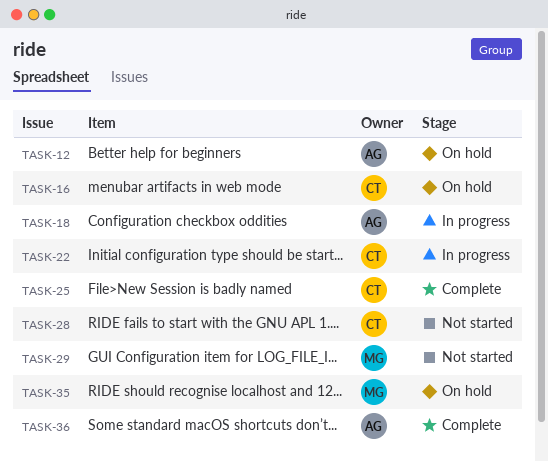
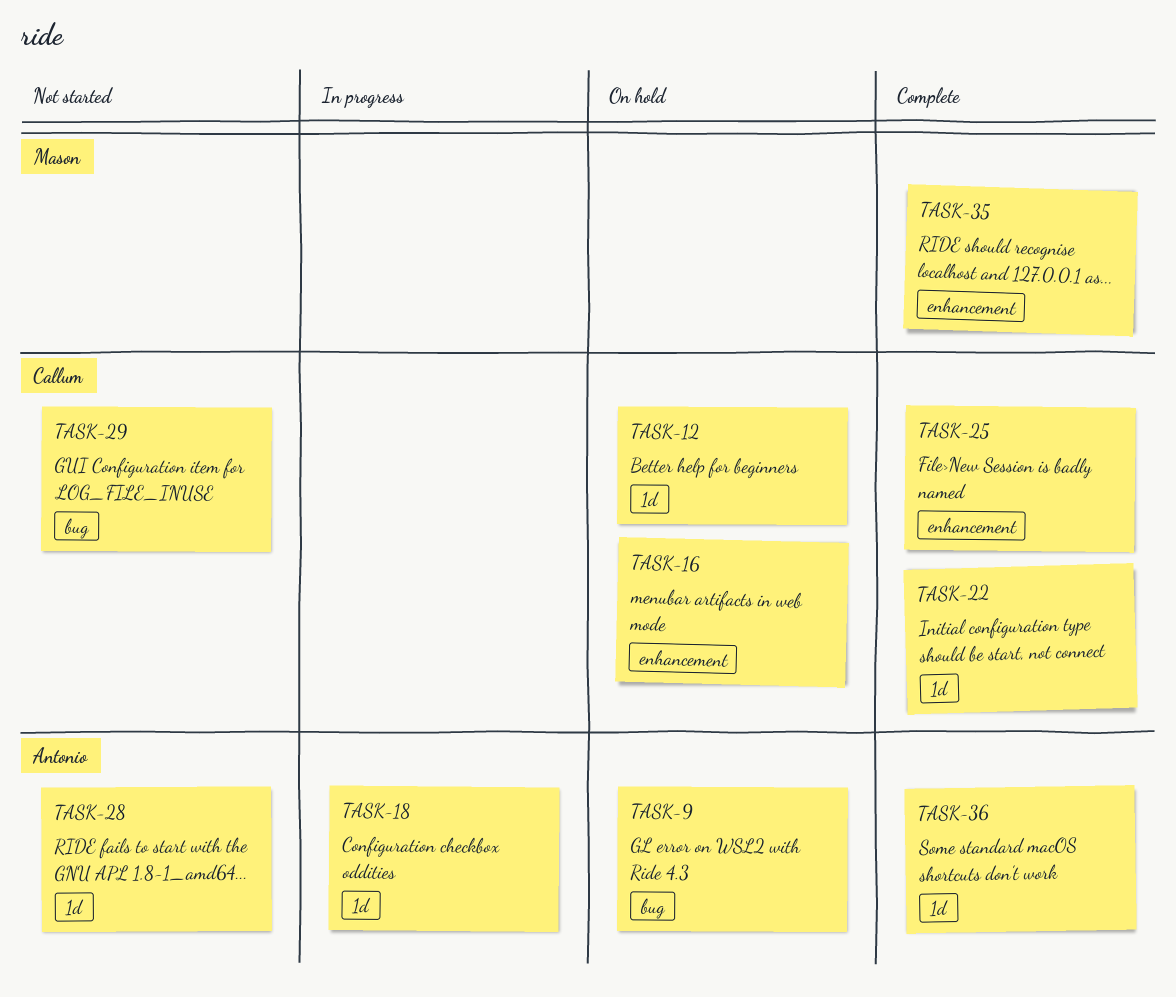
TASK-9: none -> present
TASK-12, owner: Antonio -> Callum
TASK-22, status: In progress -> Complete
TASK-28, owner: Callum -> Antonio
TASK-29, owner: Mason -> Callum
TASK-35, status: On hold -> Complete

